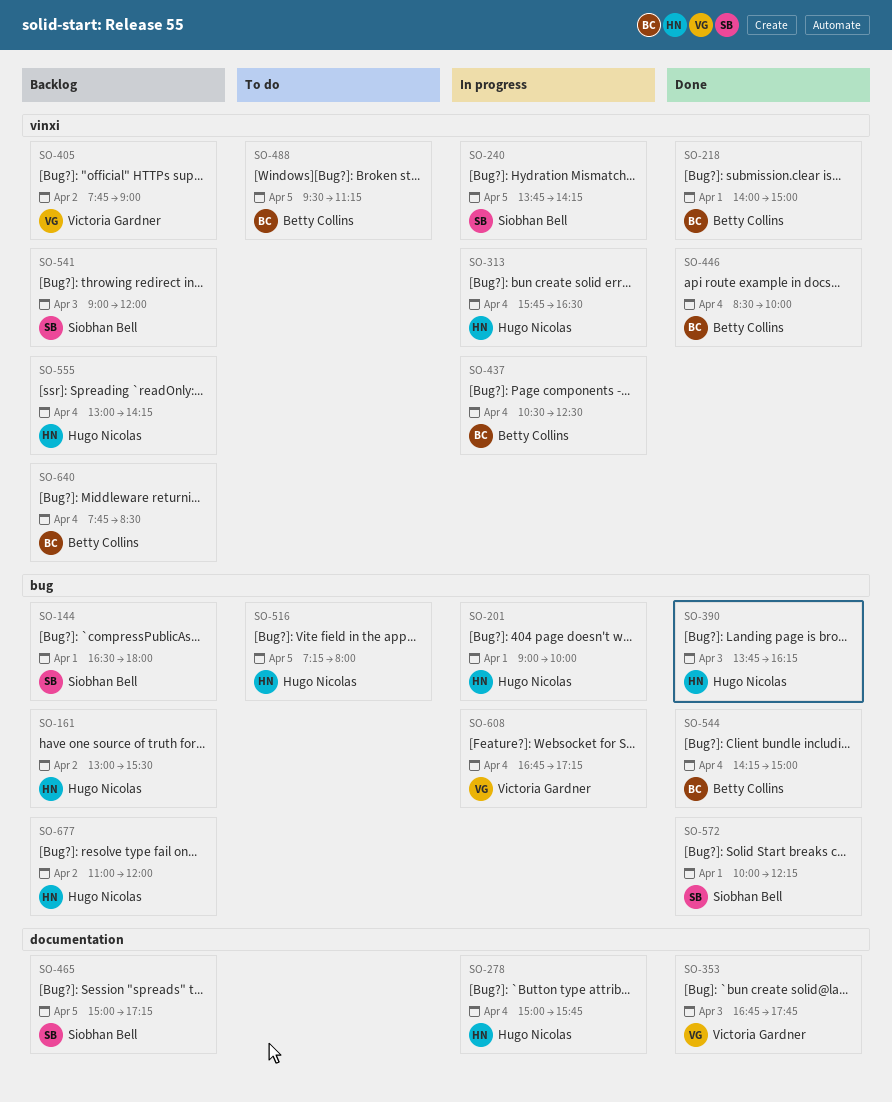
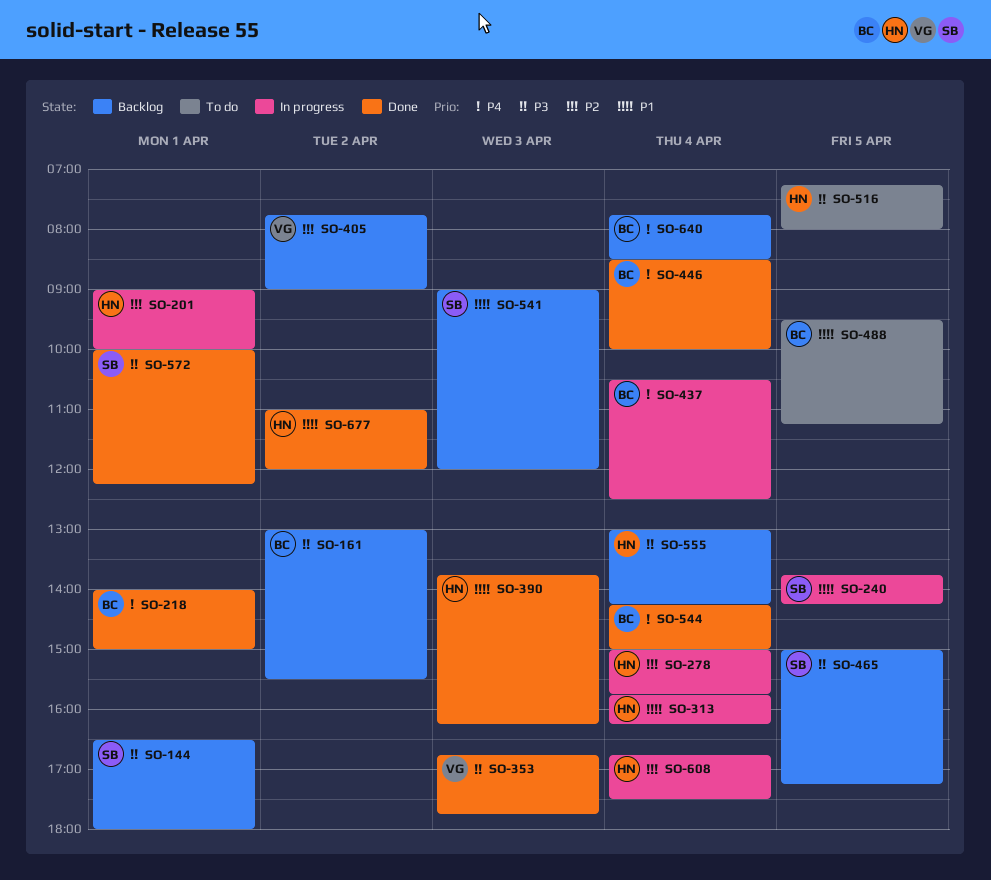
SO-161, owner: Hugo Nicolas -> Betty Collins
SO-313, ends: 16:30 -> 16:15
SO-608, owner: Victoria Gardner -> Hugo Nicolas
SO-608, ends: 17:15 -> 17:30
SO-677, status: Backlog -> Done

